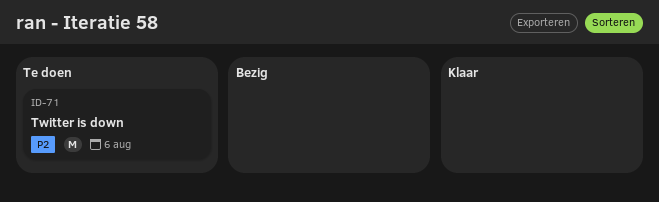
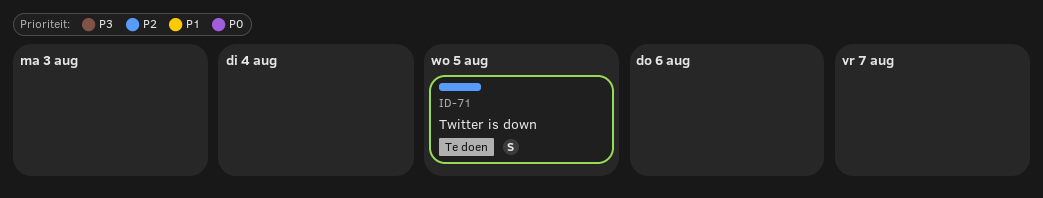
ID-71, estimate: M -> S
ID-71, due: Aug 6 -> Aug 5

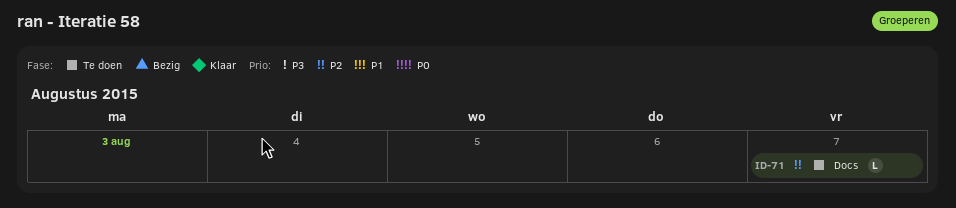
ID-71, estimate: S -> L
ID-71, due: Aug 5 -> Aug 7

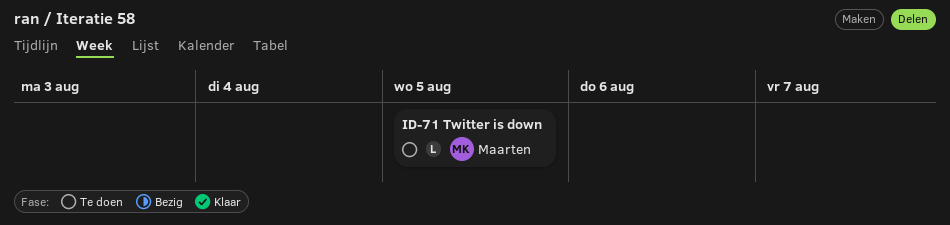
ID-71, due: Aug 7 -> Aug 5

